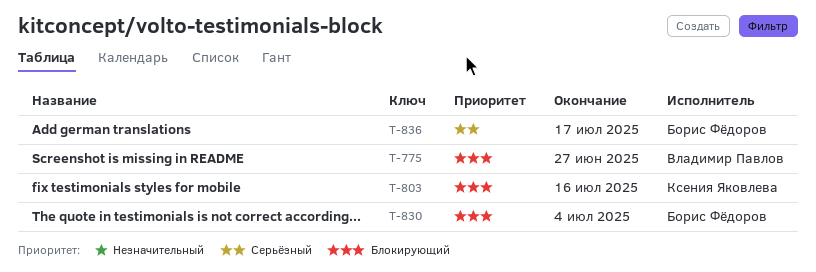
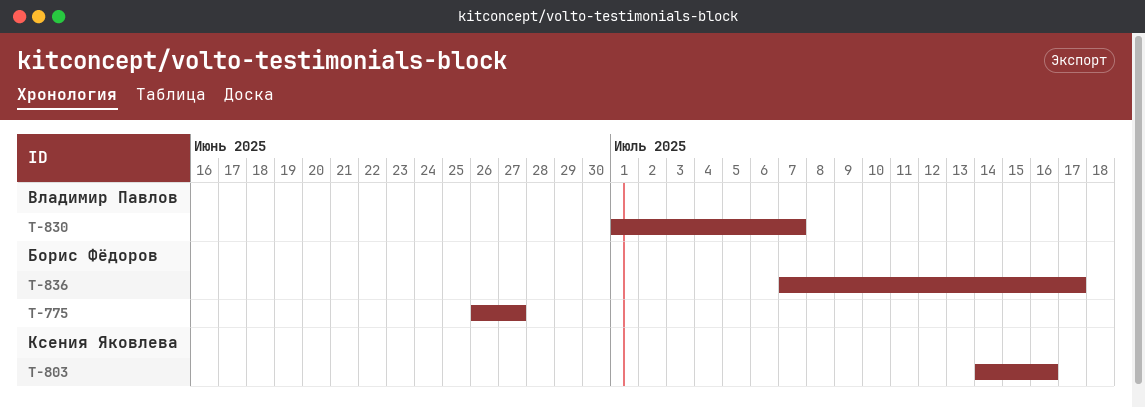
T-775, owner: Владимир Павлов -> Борис Фёдоров
T-830, owner: Борис Фёдоров -> Владимир Павлов
T-830, due: Jul 4 -> Jul 7

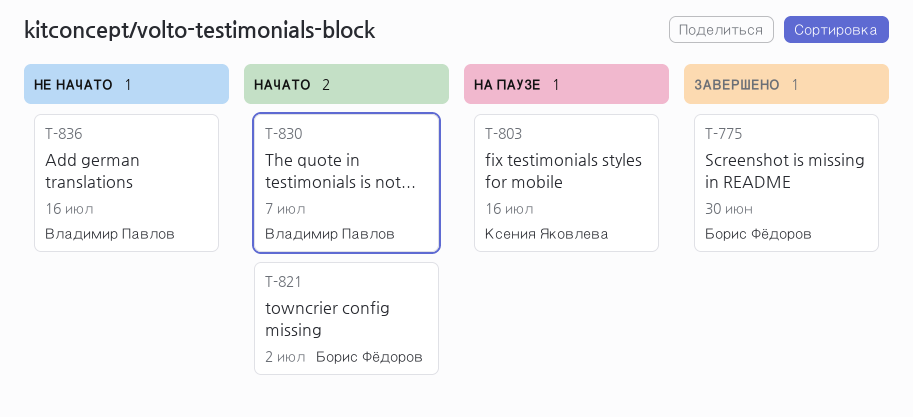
T-775, due: Jun 27 -> Jun 30
T-821: none -> present
T-836, owner: Борис Фёдоров -> Владимир Павлов
T-836, due: Jul 17 -> Jul 16

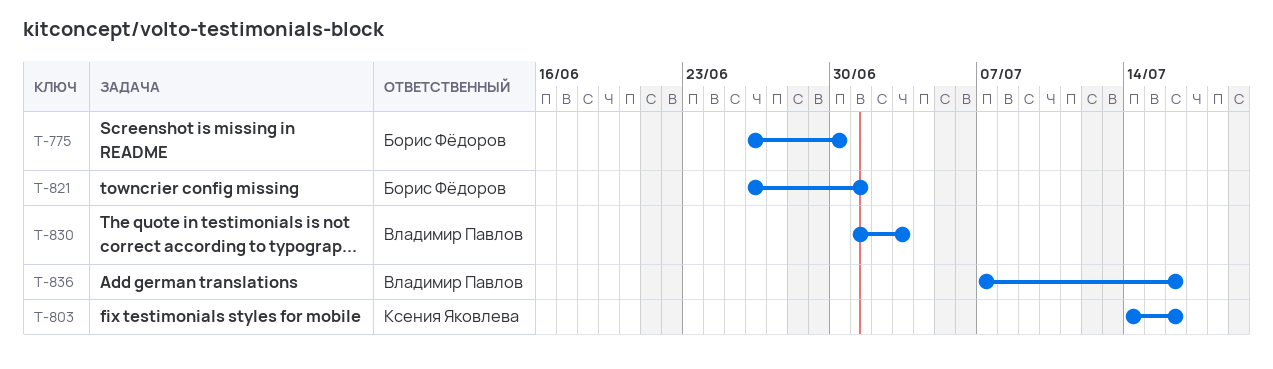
T-821, due: Jul 2 -> Jul 1
T-830, due: Jul 7 -> Jul 3

